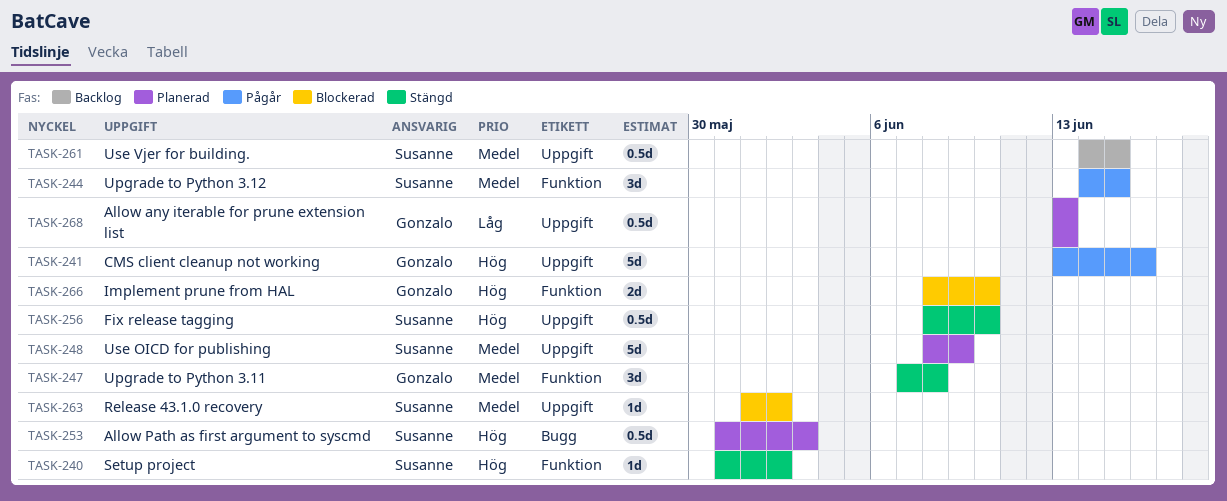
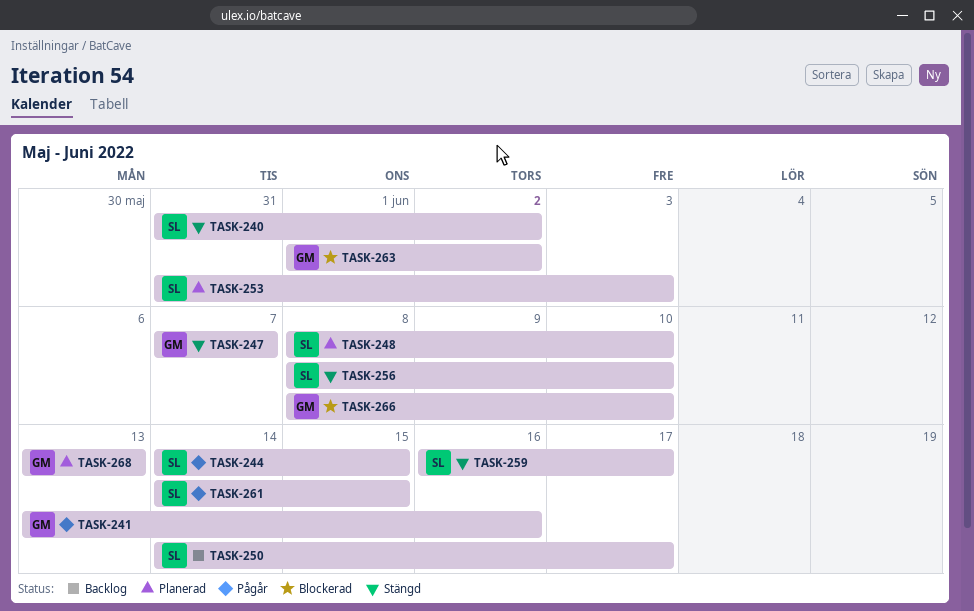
TASK-247, due: Jun 8 -> Jun 7
TASK-248, due: Jun 9 -> Jun 10
TASK-250: none -> present
TASK-259: none -> present
TASK-261, status: Backlog -> Pågår
TASK-263, owner: Susanne -> Gonzalo

